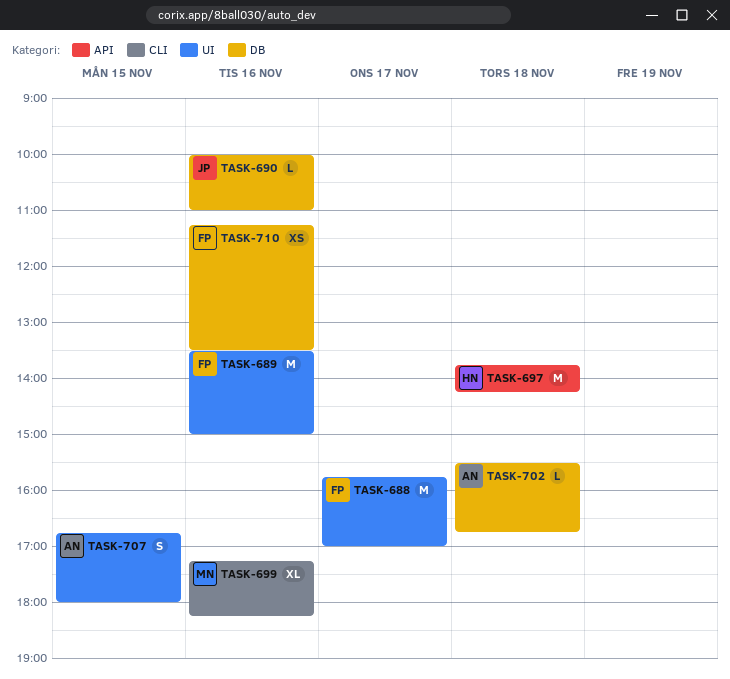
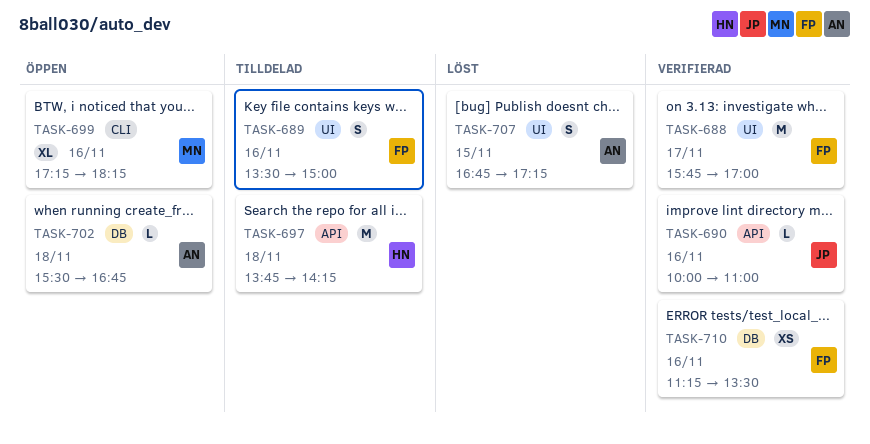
TASK-689, estimate: M -> S
TASK-690, label: DB -> API
TASK-707, ends: 18:00 -> 17:15

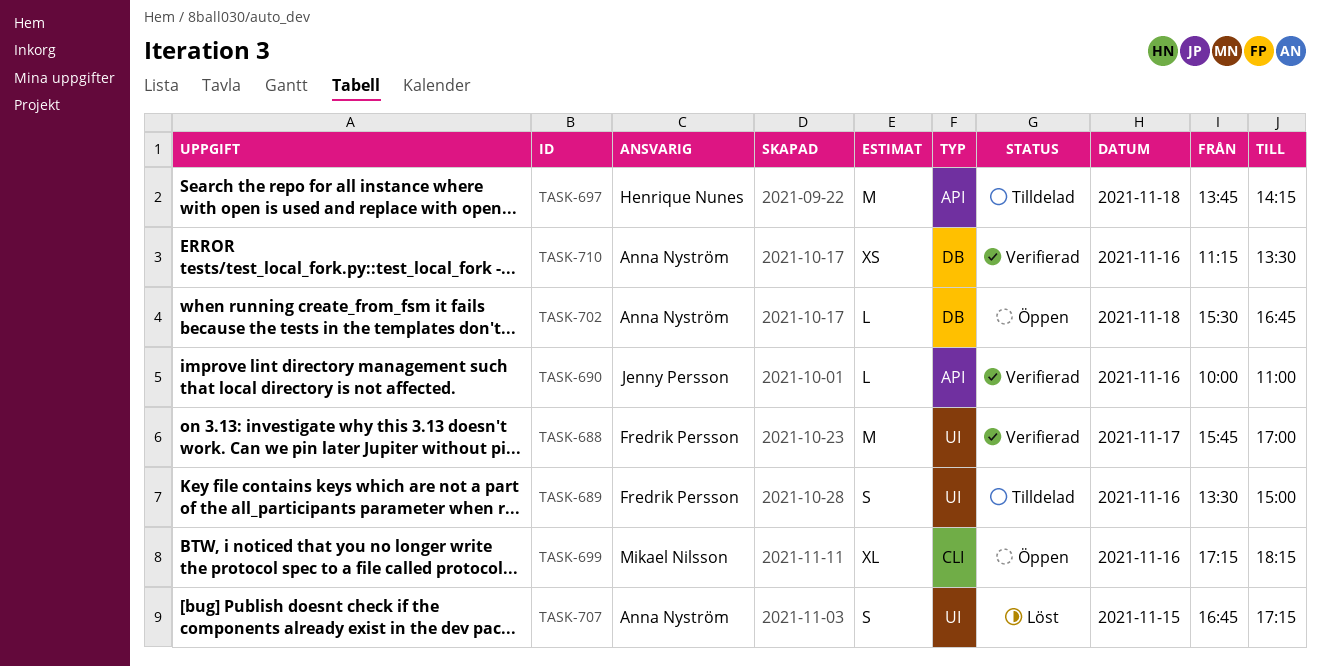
TASK-710, owner: Fredrik Persson -> Anna Nyström

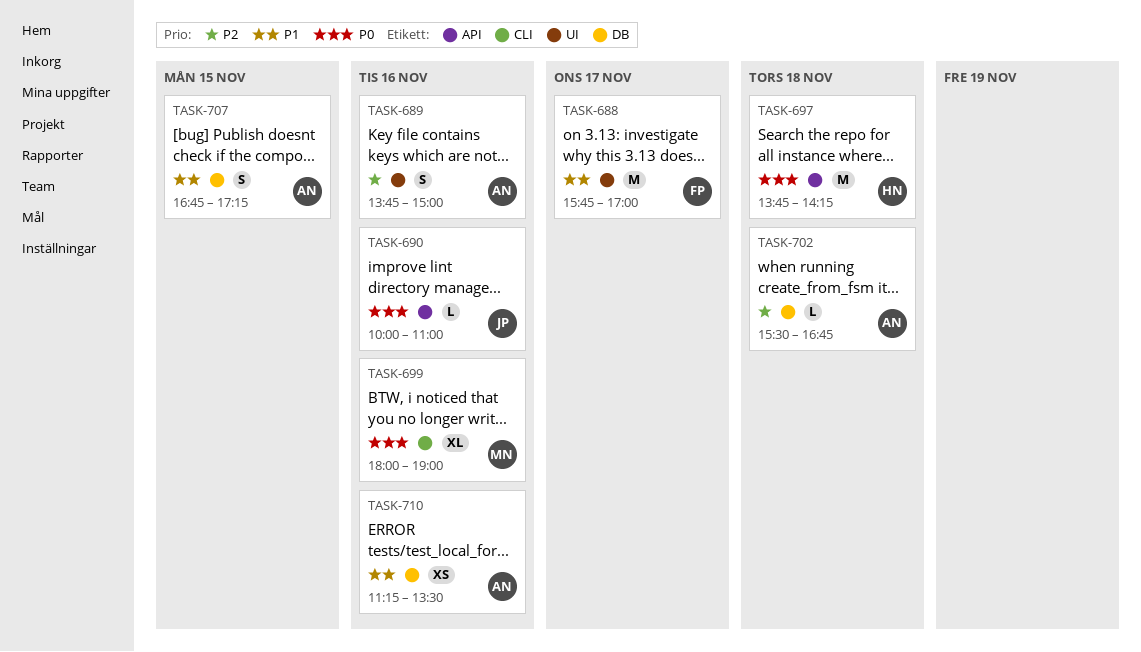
TASK-689, owner: Fredrik Persson -> Anna Nyström
TASK-689, begins: 13:30 -> 13:45
TASK-699, begins: 17:15 -> 18:00
TASK-699, ends: 18:15 -> 19:00
TASK-707, label: UI -> DB

